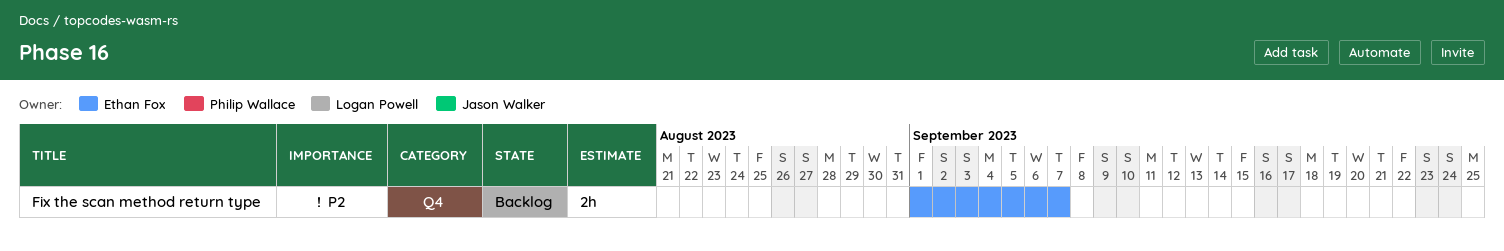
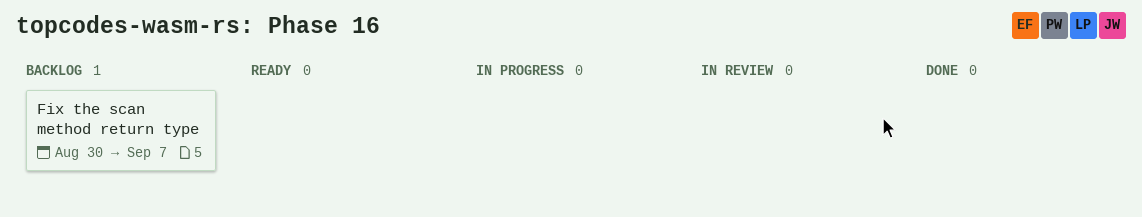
Fix the scan method return type, start: Sep 1 -> Aug 30

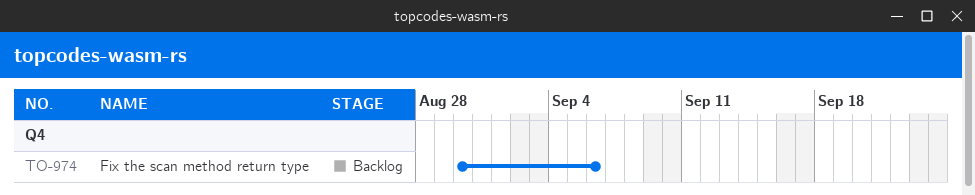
Fix the scan method return type, due: Sep 7 -> Sep 6

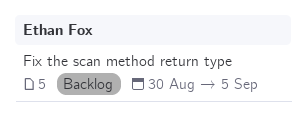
Fix the scan method return type, due: Sep 6 -> Sep 5

